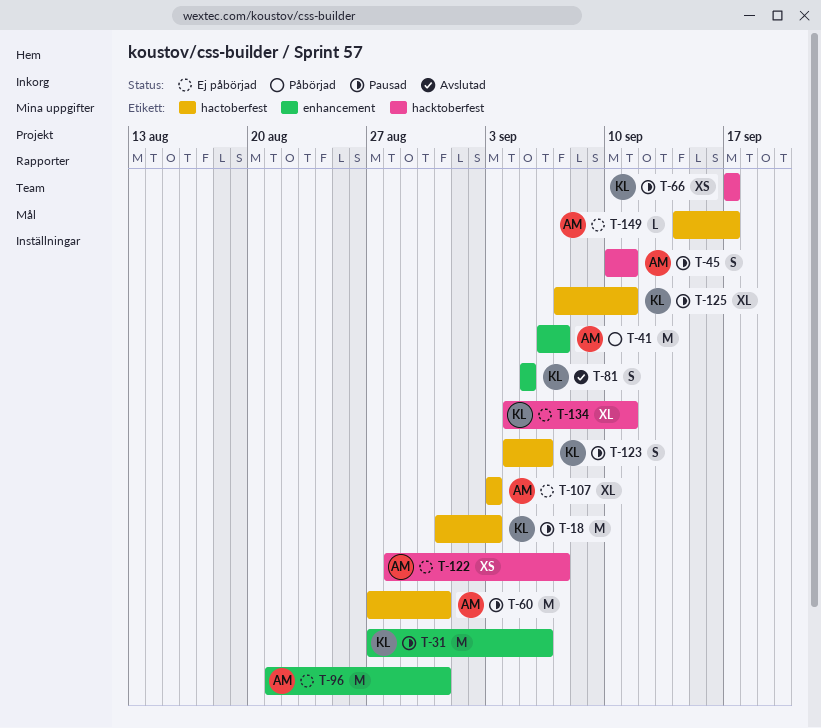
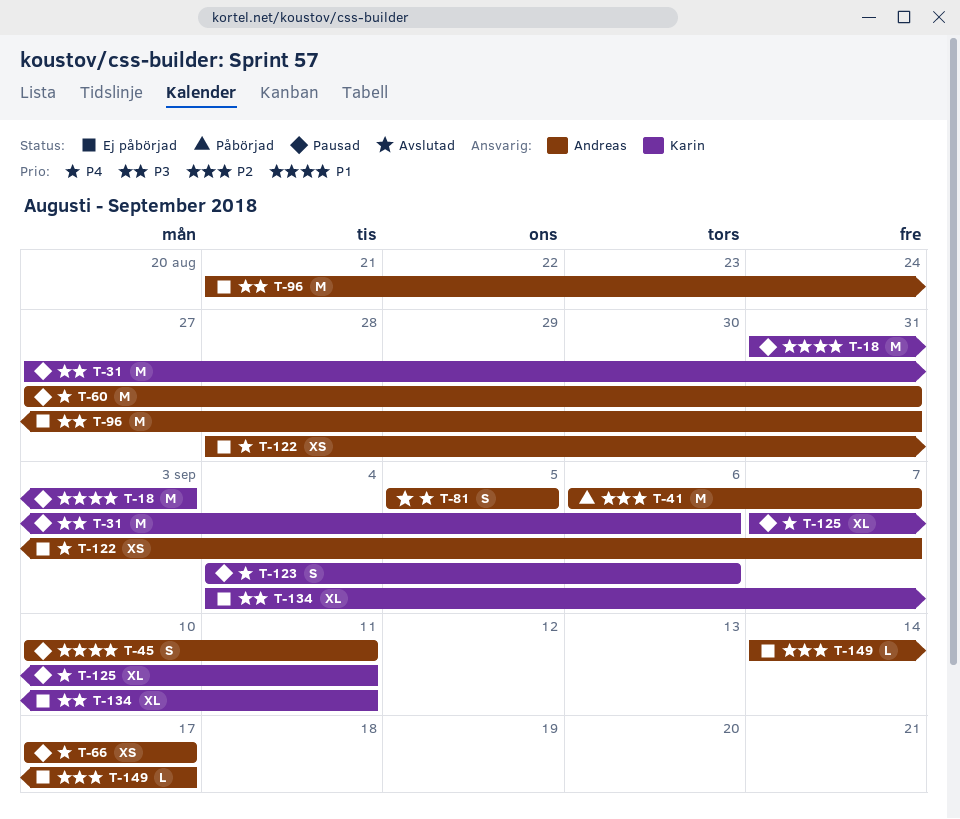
T-66, owner: Karin -> Andreas
T-81, owner: Karin -> Andreas
T-107: present -> none

